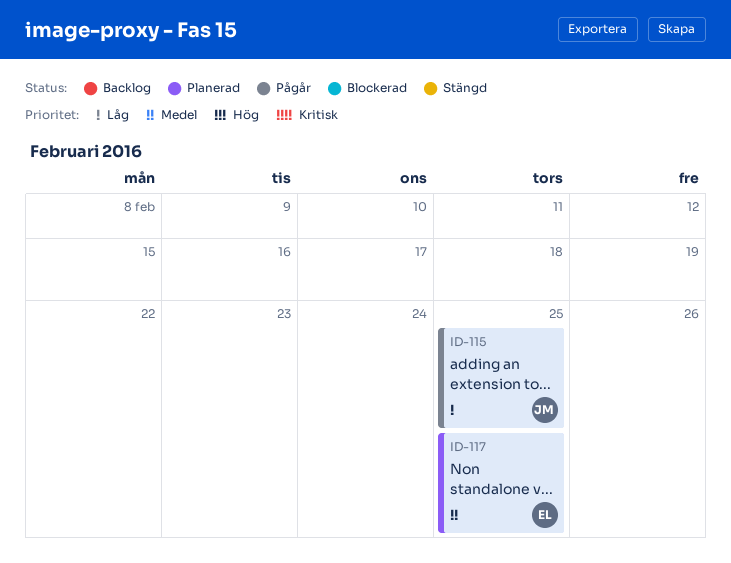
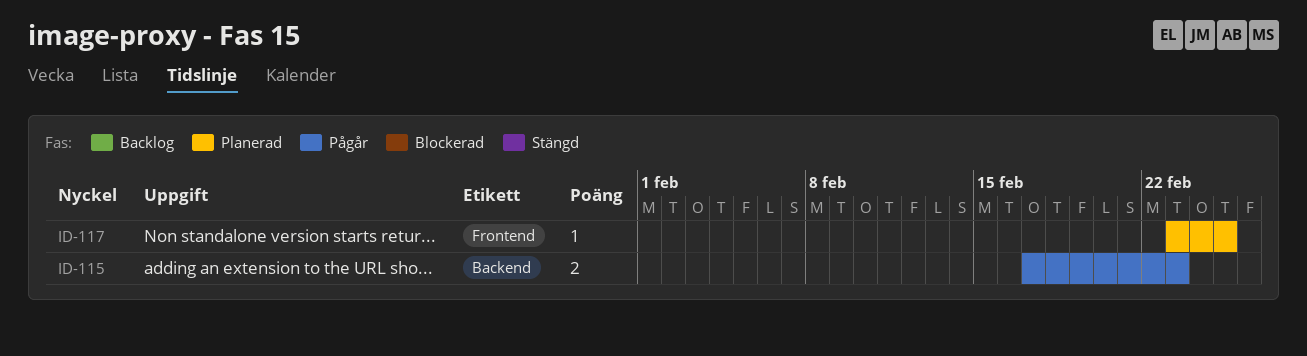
ID-115, due: Feb 25 -> Feb 23

